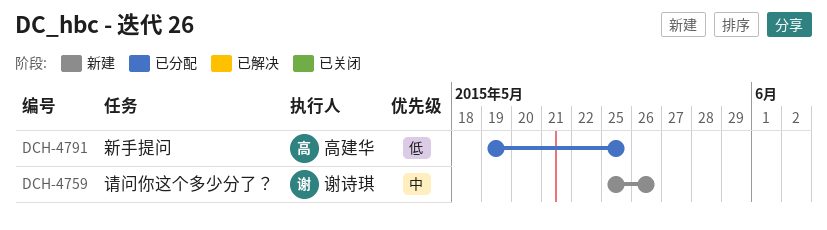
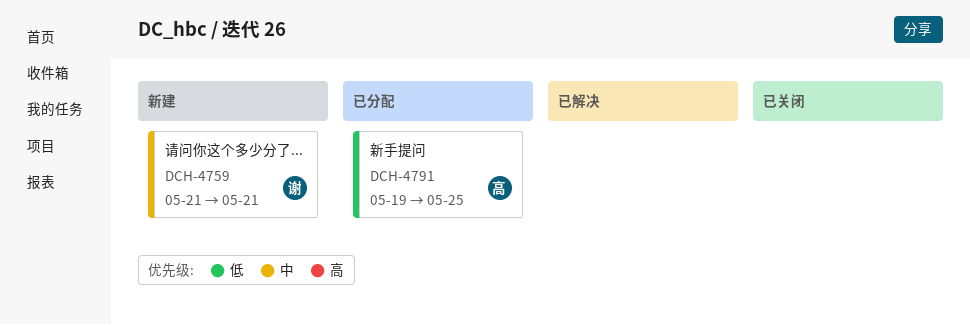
DCH-4759, start: May 25 -> May 21
DCH-4759, due: May 26 -> May 21

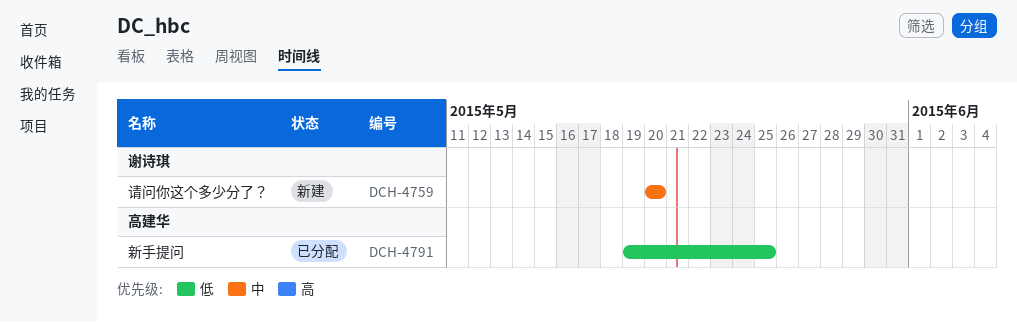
DCH-4759, start: May 21 -> May 20
DCH-4759, due: May 21 -> May 20

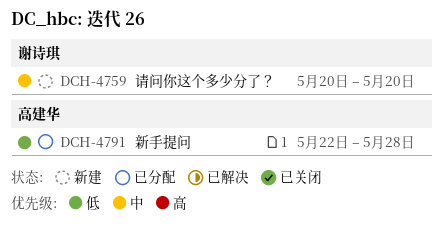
DCH-4791, start: May 19 -> May 22
DCH-4791, due: May 25 -> May 28

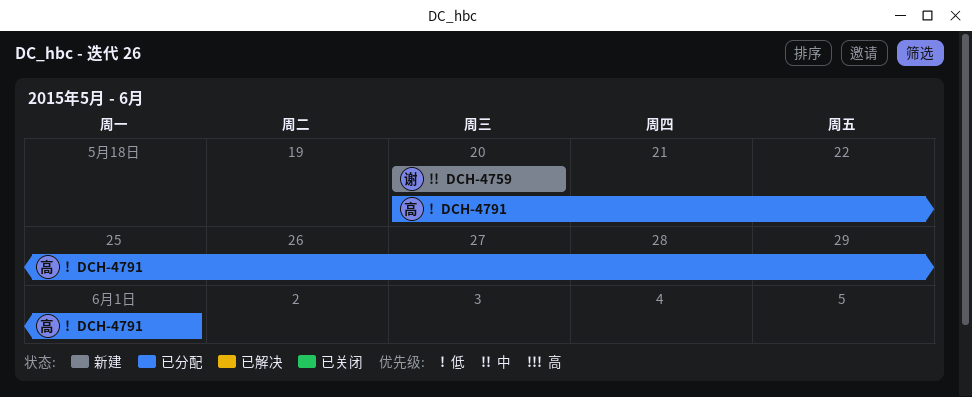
DCH-4791, start: May 22 -> May 20
DCH-4791, due: May 28 -> Jun 1

